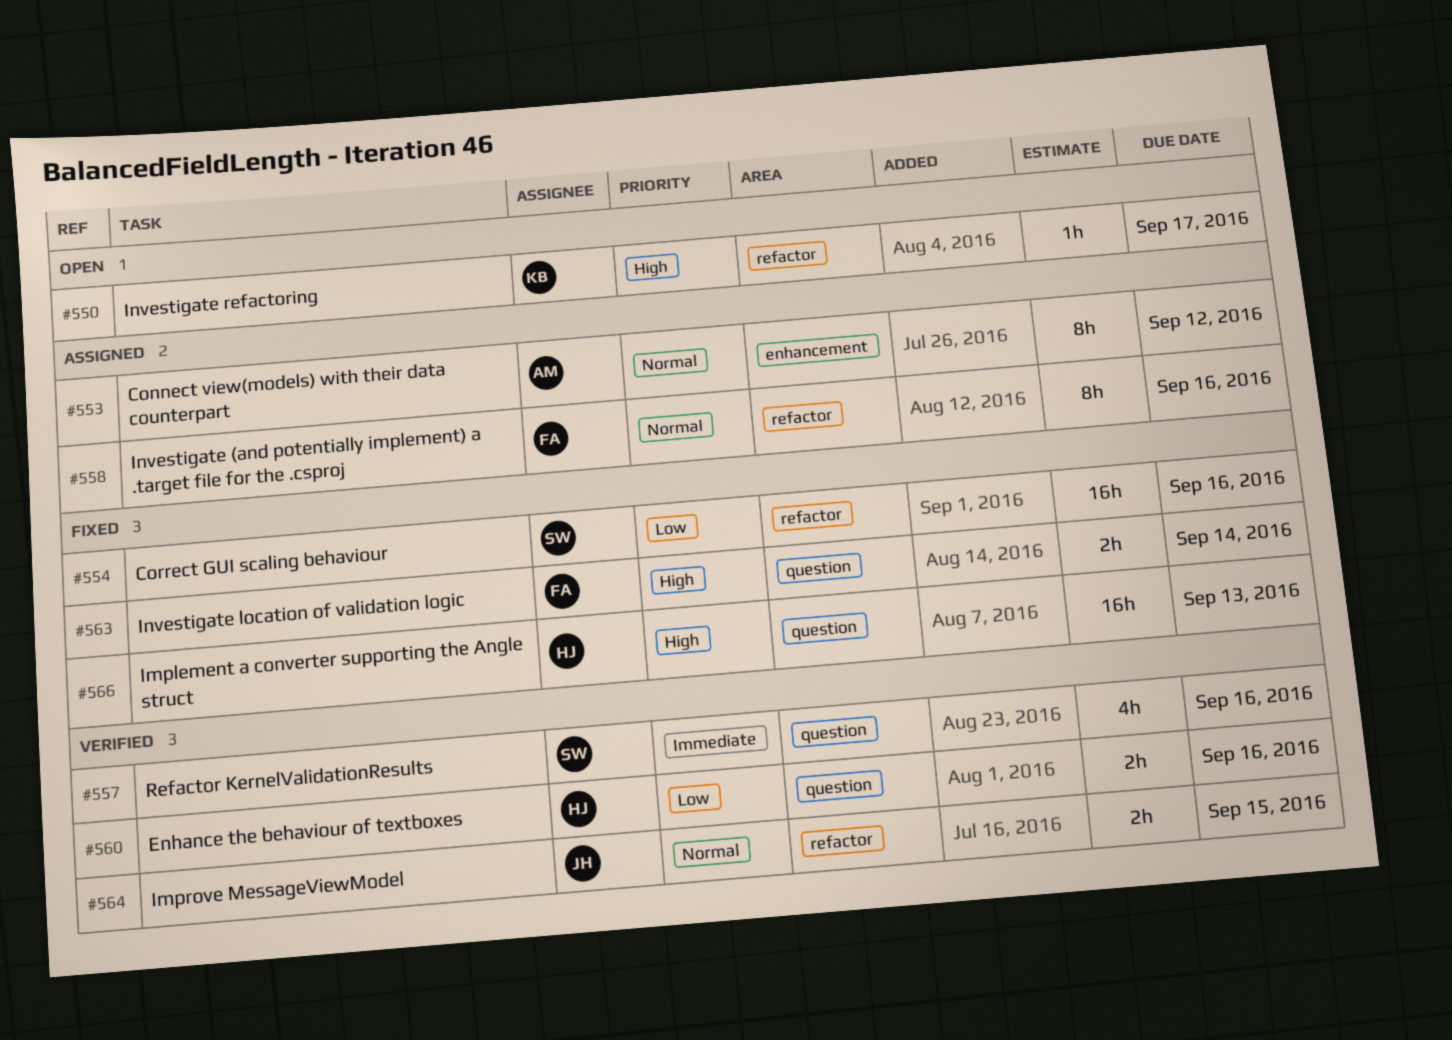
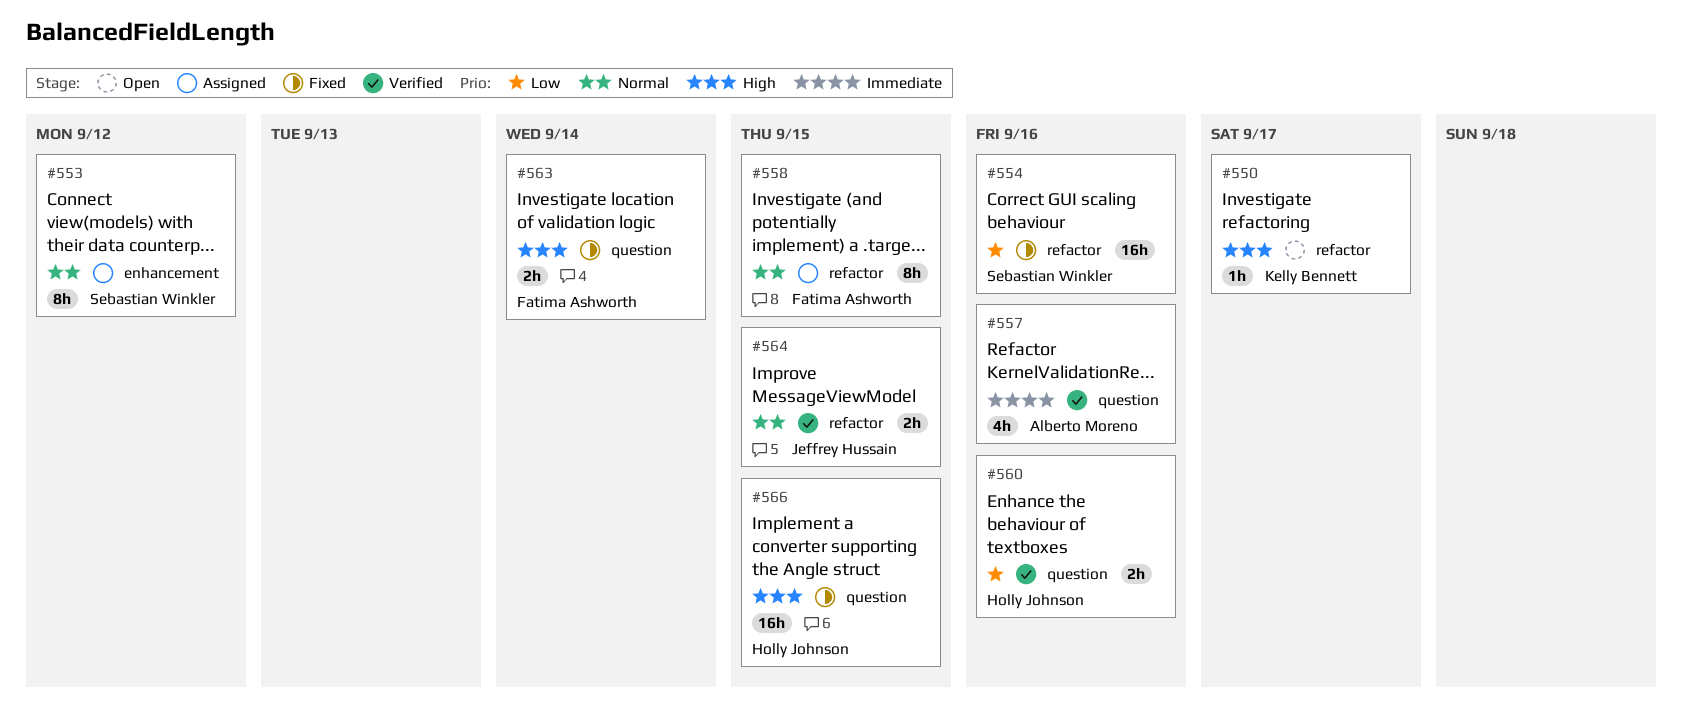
#553, owner: Alberto Moreno -> Sebastian Winkler
#557, owner: Sebastian Winkler -> Alberto Moreno
#558, due: Sep 16 -> Sep 15
#566, due: Sep 13 -> Sep 15

